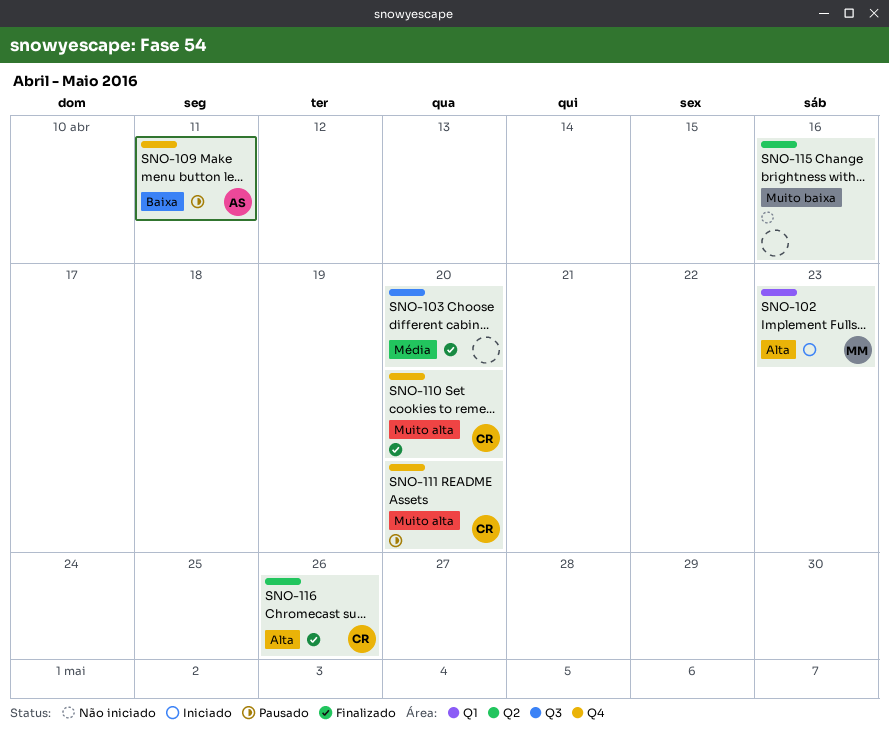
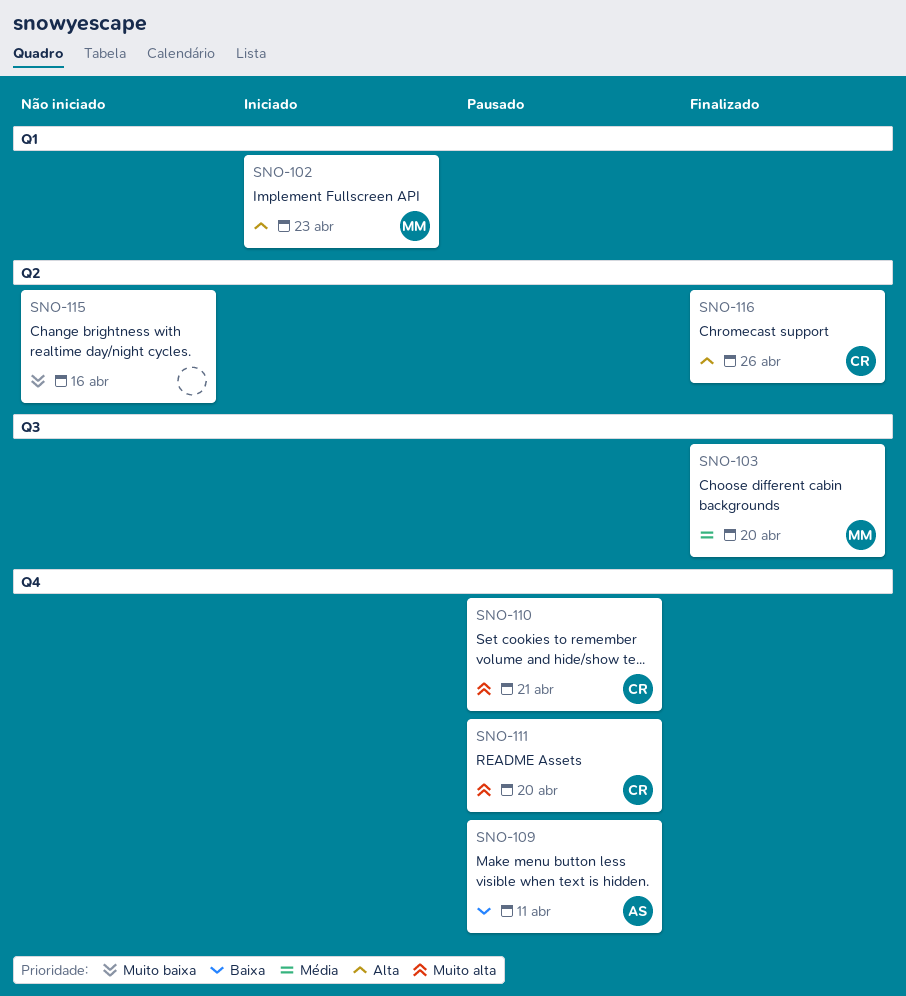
SNO-103, owner: none -> MM
SNO-110, status: Finalizado -> Pausado
SNO-110, due: Apr 20 -> Apr 21

